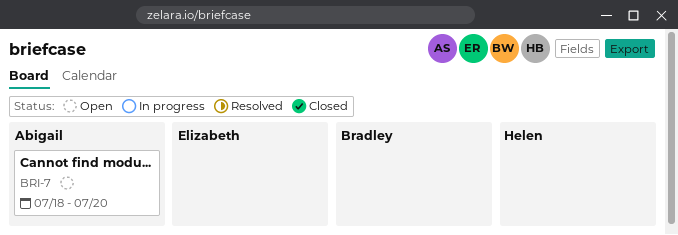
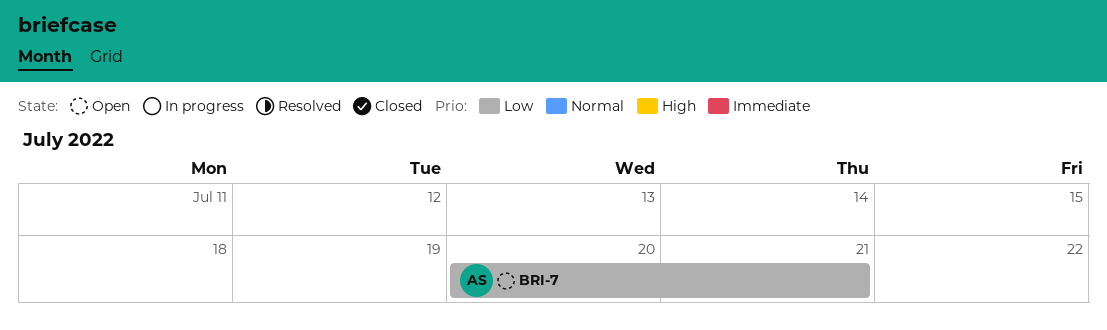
BRI-7, start: Jul 18 -> Jul 20
BRI-7, due: Jul 20 -> Jul 21

